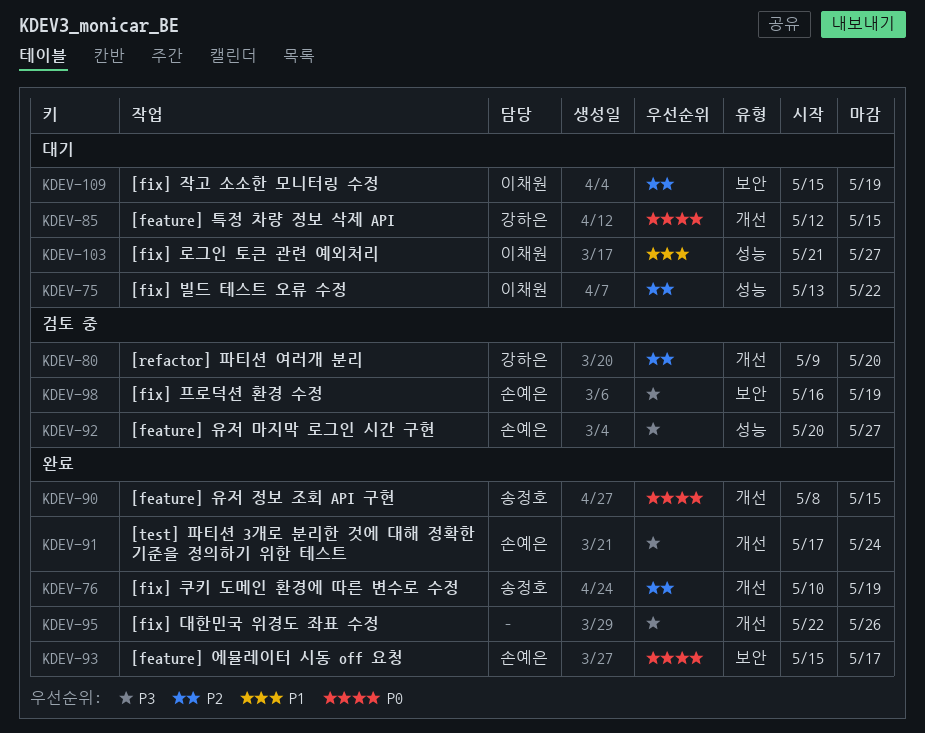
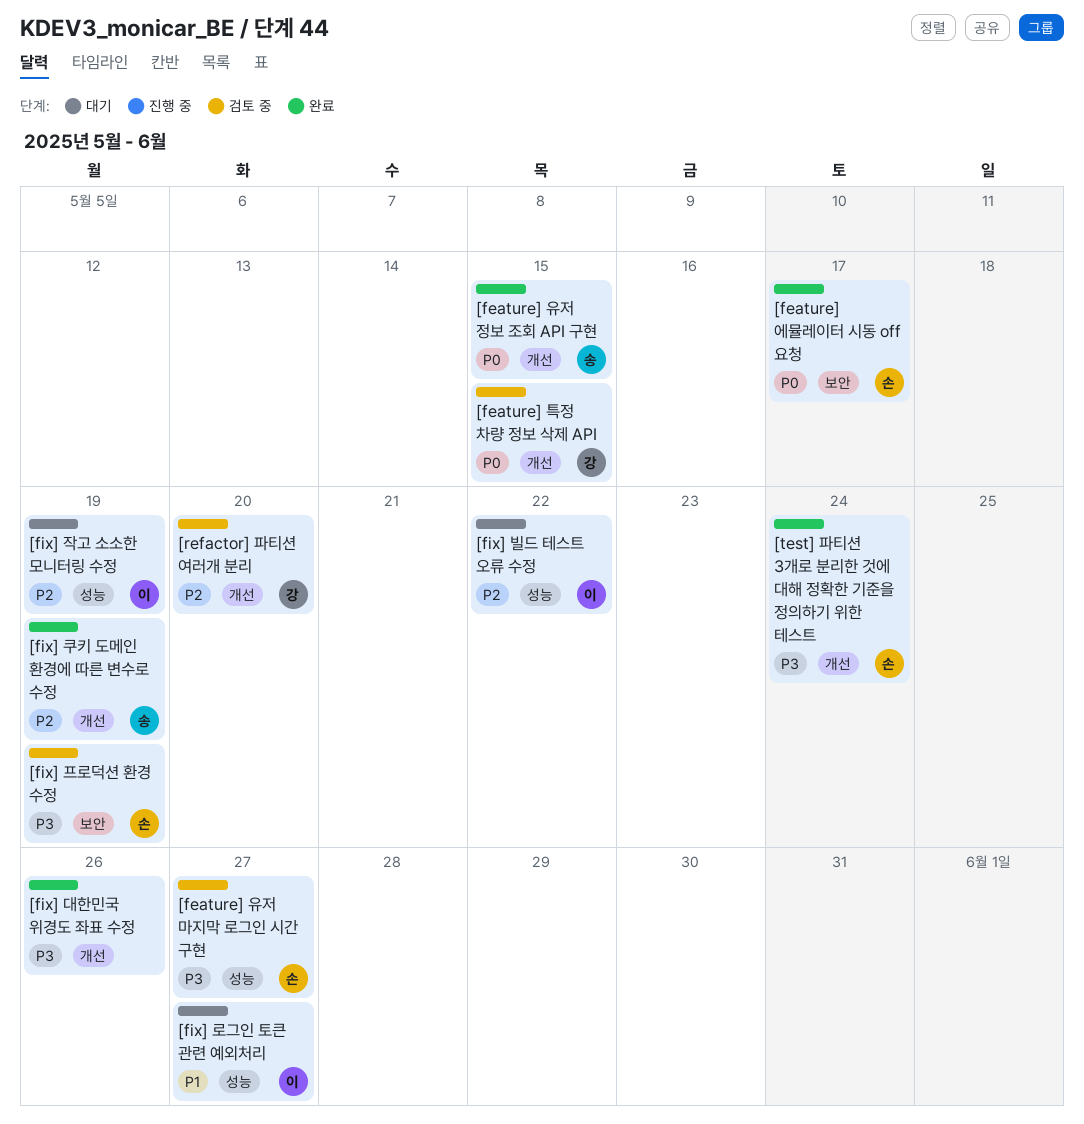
[feature] 특정 차량 정보 삭제 API, status: 대기 -> 검토 중
[fix] 작고 소소한 모니터링 수정, label: 보안 -> 성능

